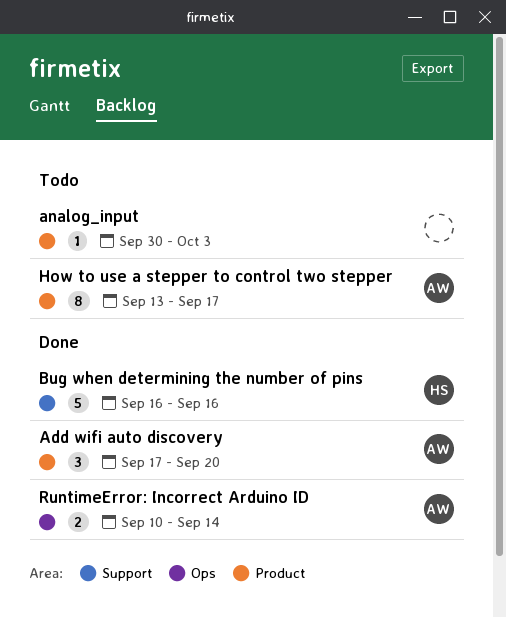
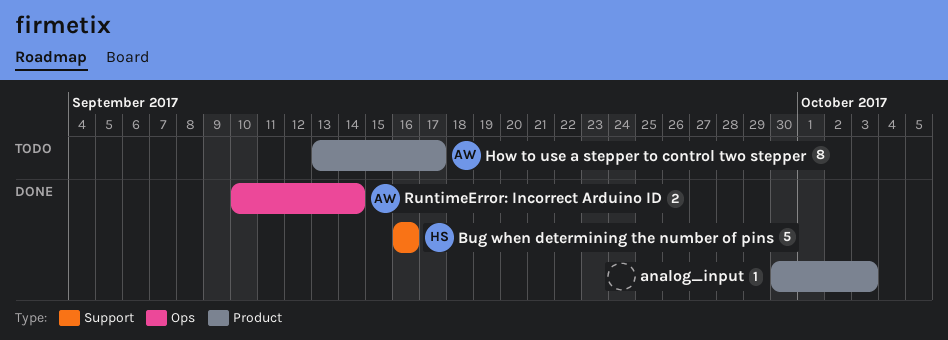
Add wifi auto discovery: present -> none
analog_input, status: Todo -> Done

